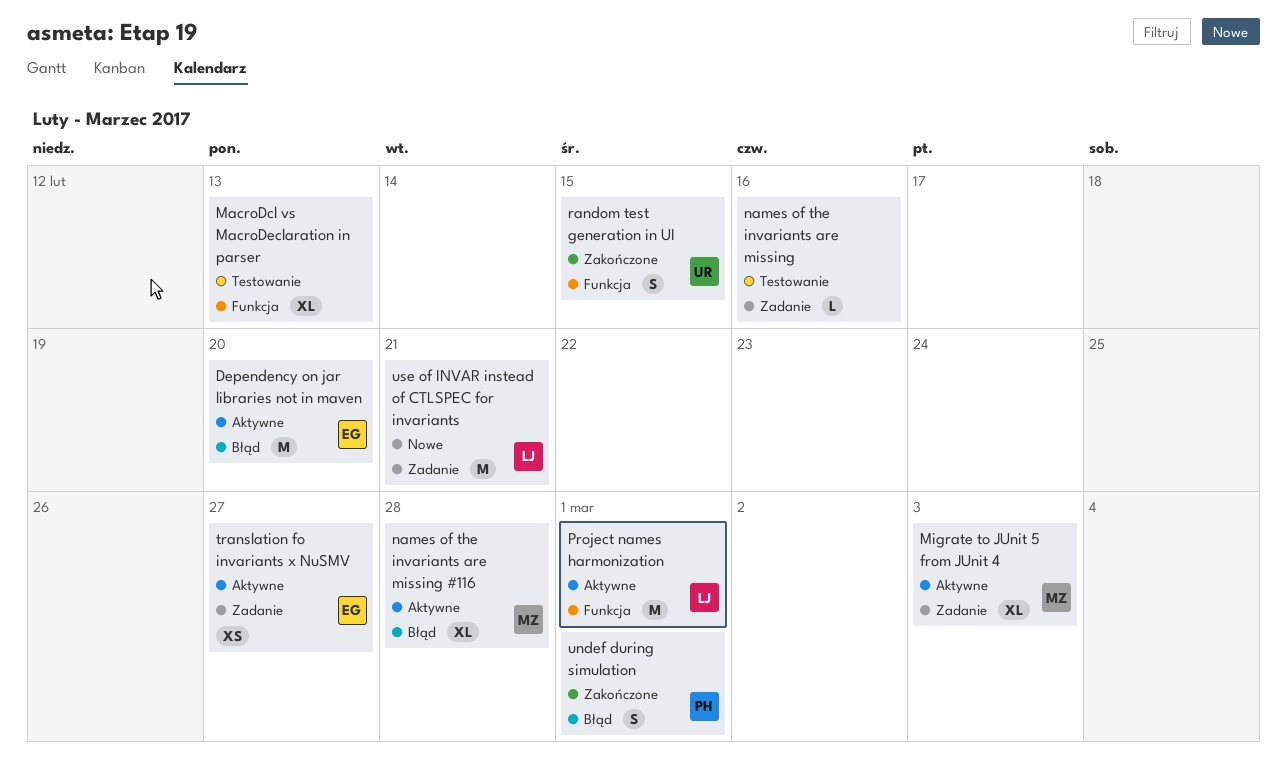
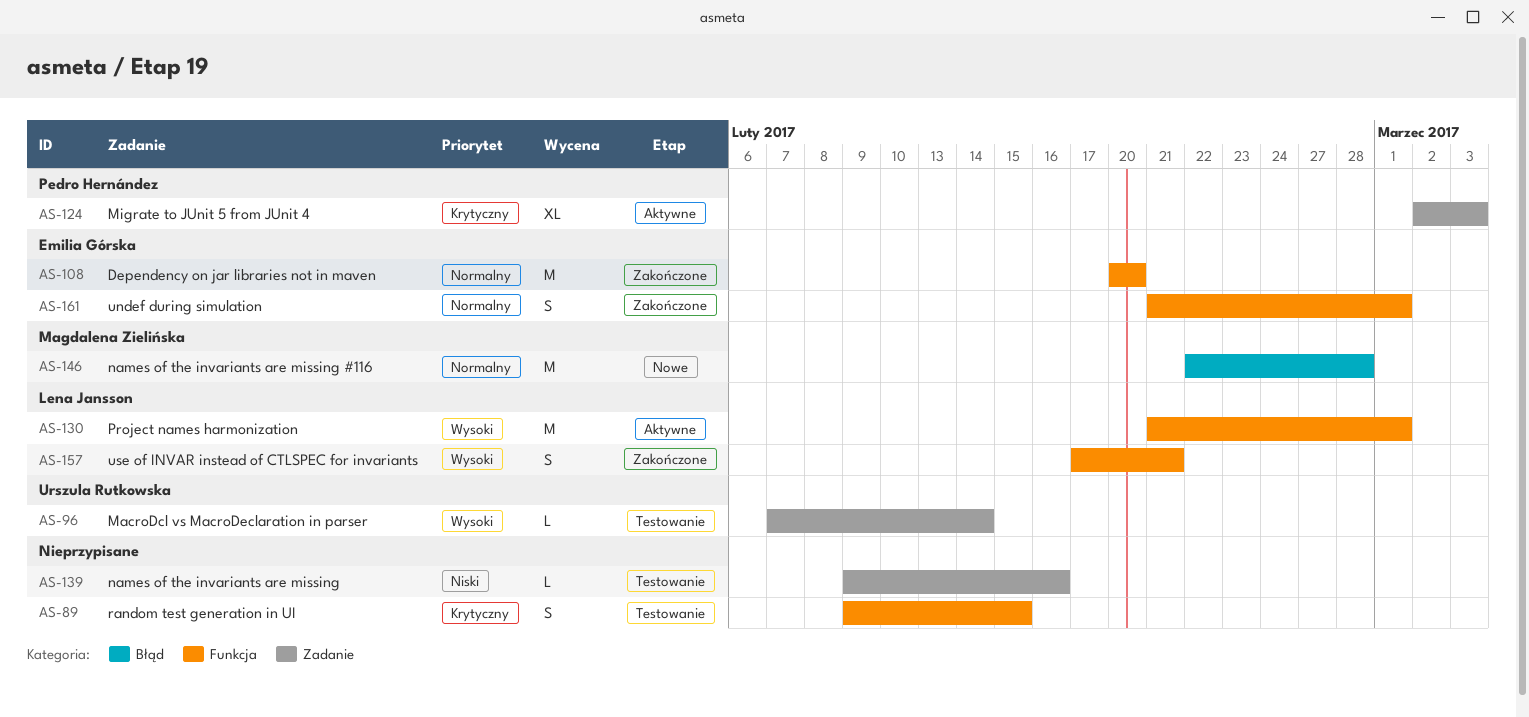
Dependency on jar libraries not in maven, status: Aktywne -> Zakończone
Dependency on jar libraries not in maven, label: Błąd -> Funkcja
MacroDcl vs MacroDeclaration in parser, owner: none -> Urszula Rutkowska
MacroDcl vs MacroDeclaration in parser, label: Funkcja -> Zadanie
MacroDcl vs MacroDeclaration in parser, estimate: XL -> L
MacroDcl vs MacroDeclaration in parser, due: Feb 13 -> Feb 14
Migrate to JUnit 5 from JUnit 4, owner: Magdalena Zielińska -> Pedro Hernández
names of the invariants are missing #116, status: Aktywne -> Nowe
names of the invariants are missing #116, estimate: XL -> M
random test generation in UI, status: Zakończone -> Testowanie
random test generation in UI, owner: Urszula Rutkowska -> none
translation fo invariants x NuSMV: present -> none
undef during simulation, owner: Pedro Hernández -> Emilia Górska
undef during simulation, label: Błąd -> Funkcja
use of INVAR instead of CTLSPEC for invariants, status: Nowe -> Zakończone
use of INVAR instead of CTLSPEC for invariants, label: Zadanie -> Funkcja
use of INVAR instead of CTLSPEC for invariants, estimate: M -> S

